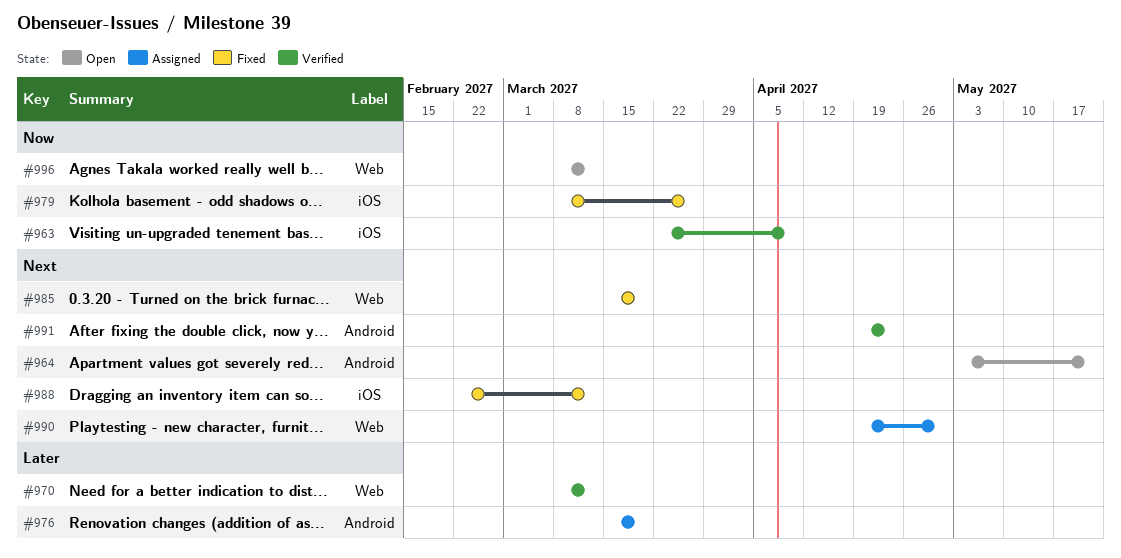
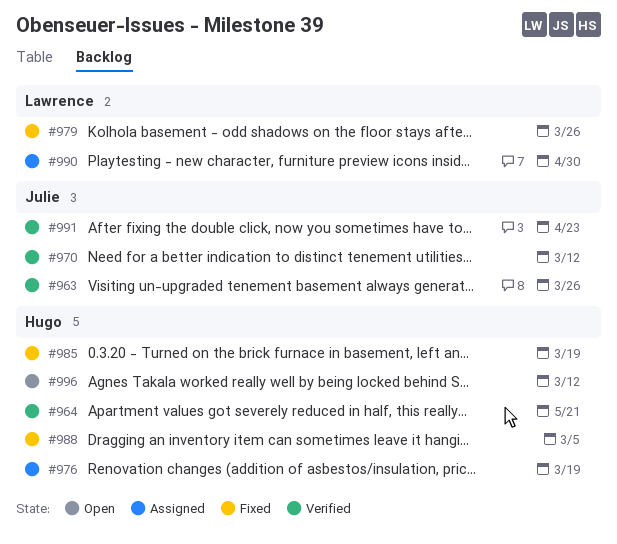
#963, due: Apr 9 -> Mar 26
#964, status: Open -> Verified
#988, due: Mar 12 -> Mar 5

